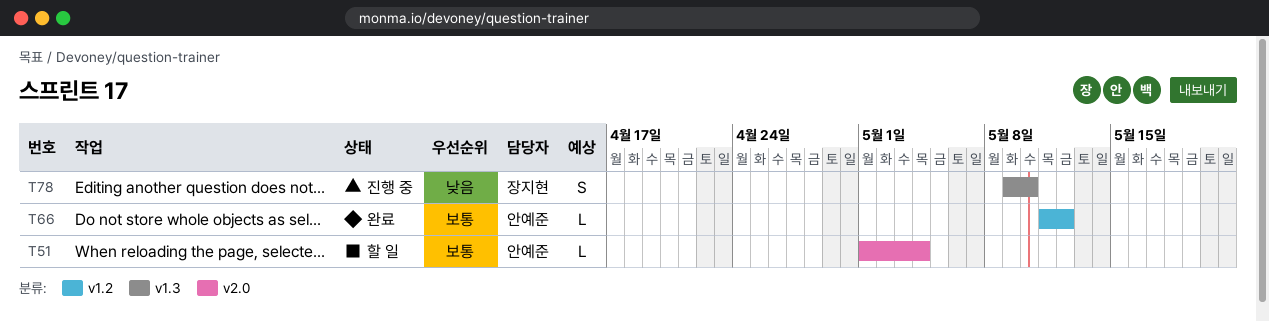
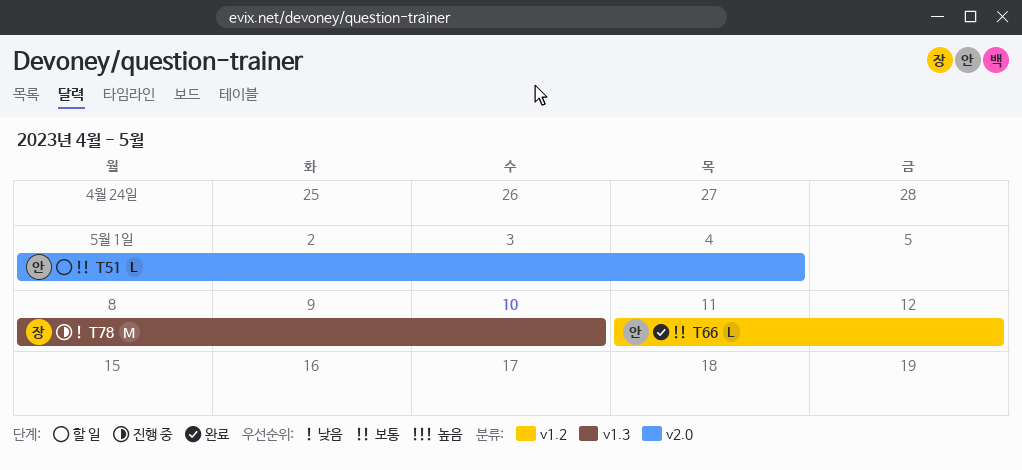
T78, estimate: S -> M
T78, start: May 9 -> May 8

